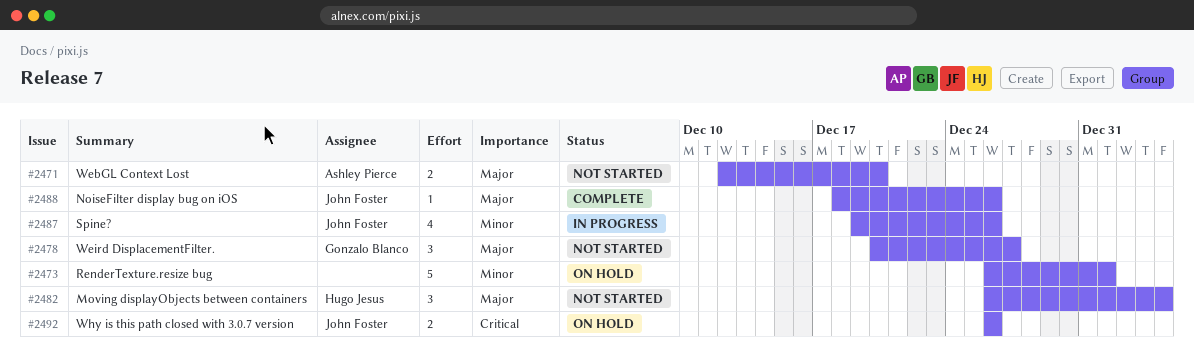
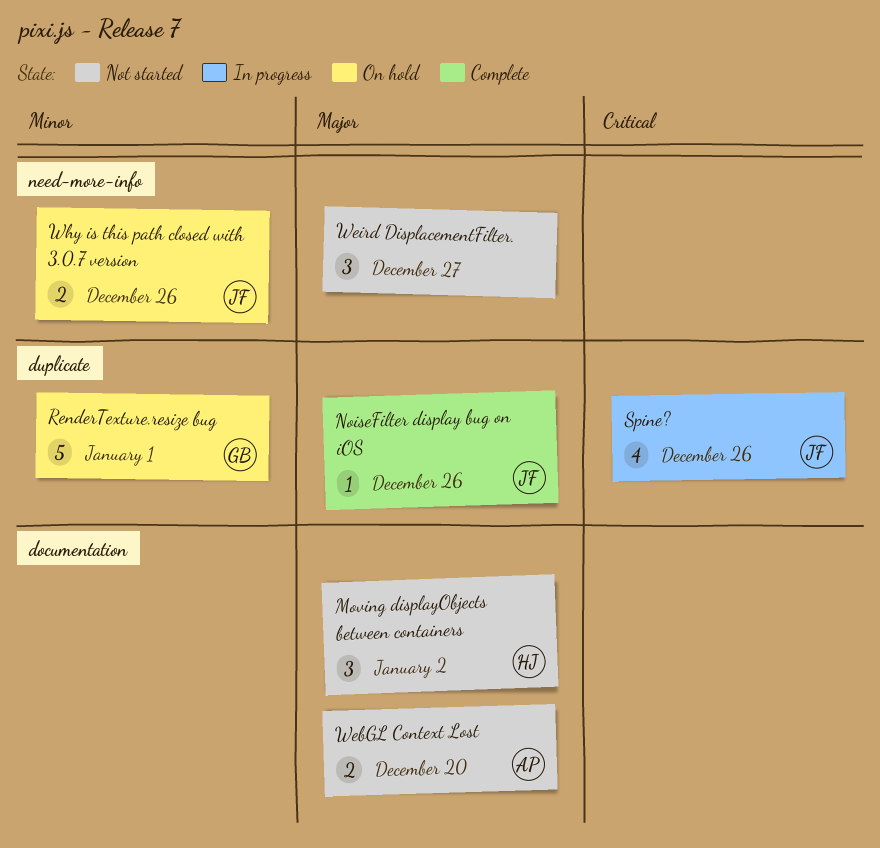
Moving displayObjects between containers, due: Jan 4 -> Jan 2
RenderTexture.resize bug, owner: none -> Gonzalo Blanco
Spine?, priority: Minor -> Critical
Weird DisplacementFilter., owner: Gonzalo Blanco -> none
Why is this path closed with 3.0.7 version, priority: Critical -> Minor

